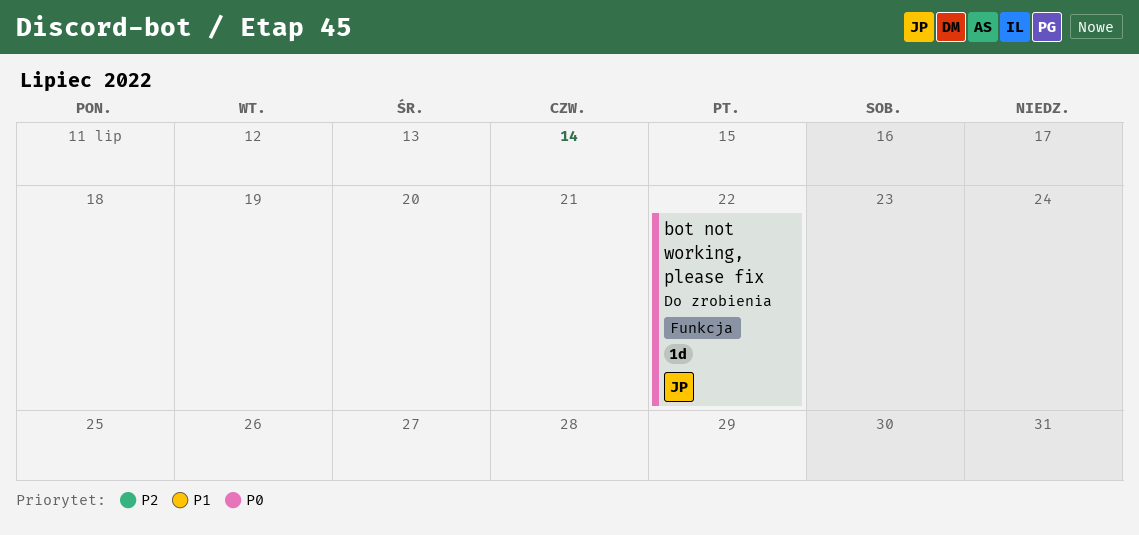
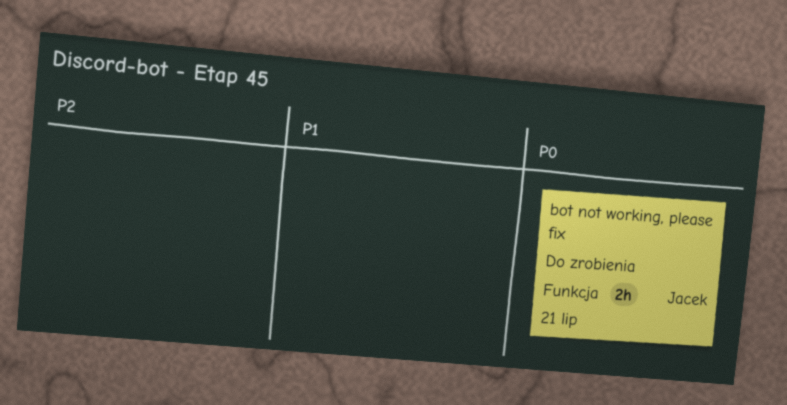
bot not working, please fix, estimate: 1d -> 2h
bot not working, please fix, due: Jul 22 -> Jul 21

